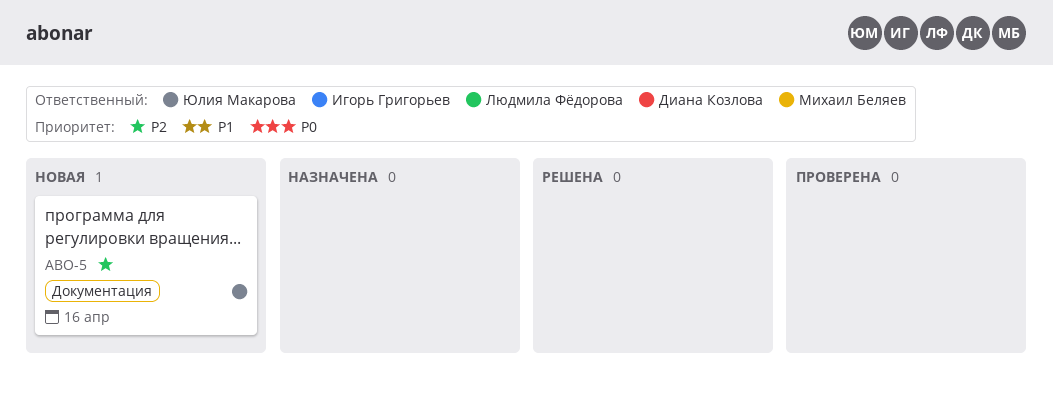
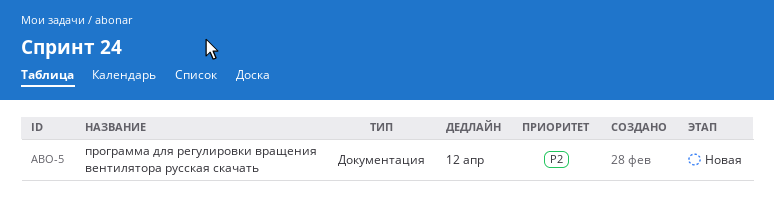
ABO-5, due: Apr 16 -> Apr 12

